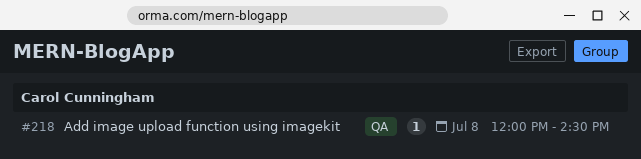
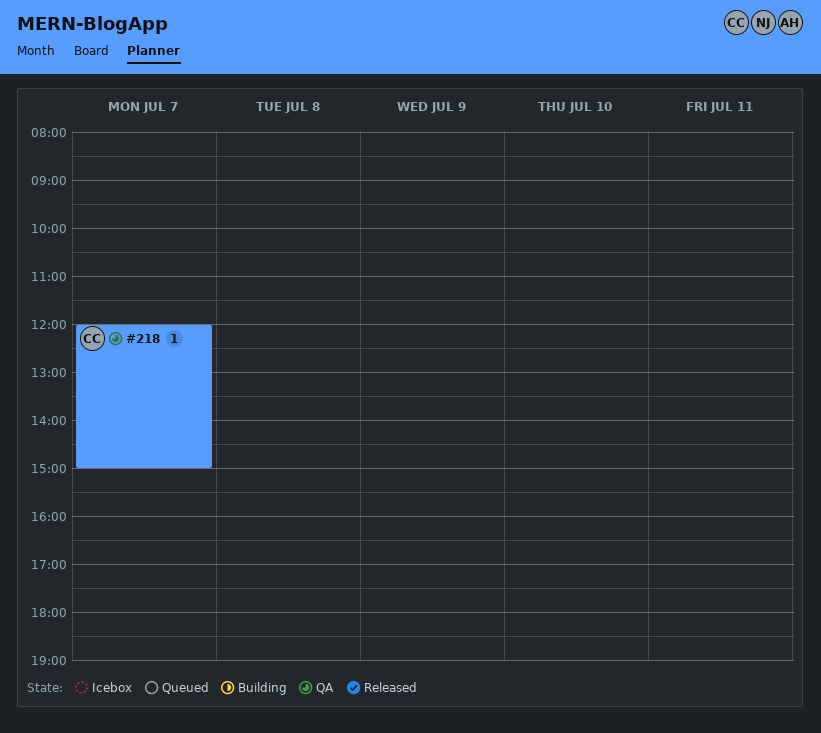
#218, day: Jul 8 -> Jul 7
#218, ends: 14:30 -> 15:00

